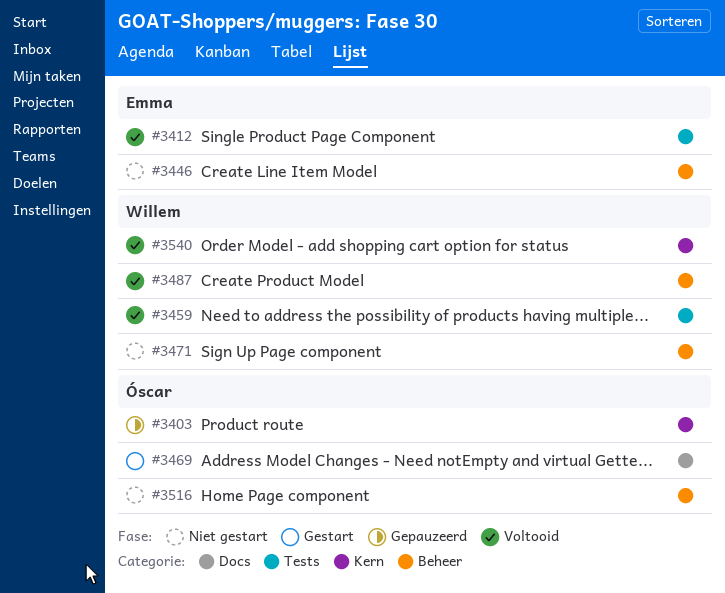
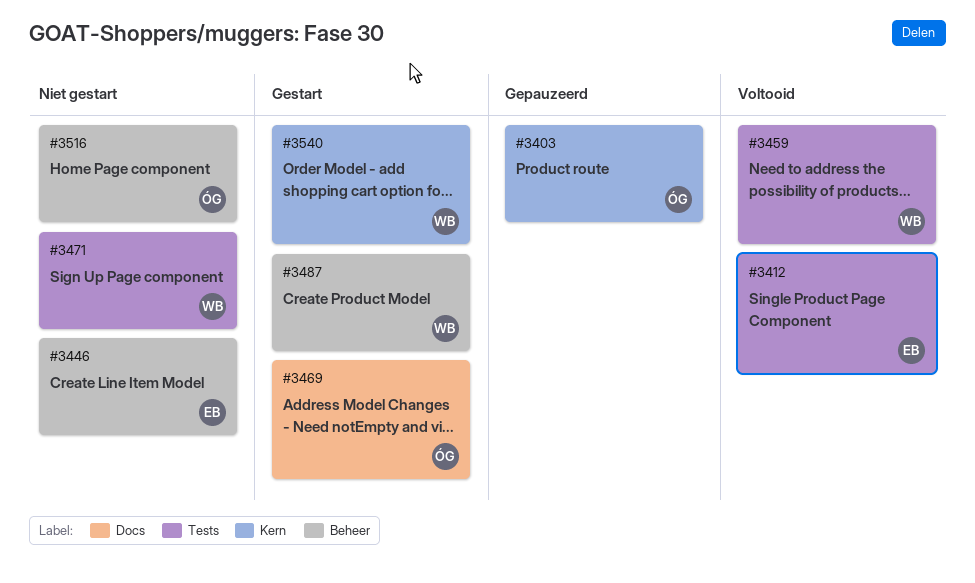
#3471, label: Beheer -> Tests
#3487, status: Voltooid -> Gestart
#3540, status: Voltooid -> Gestart

